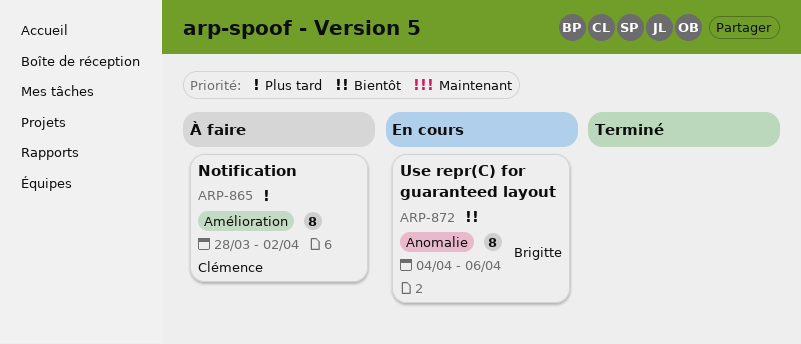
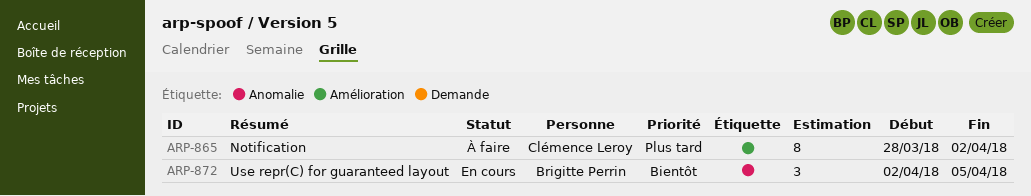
ARP-872, estimate: 8 -> 3
ARP-872, start: Apr 4 -> Apr 2
ARP-872, due: Apr 6 -> Apr 5

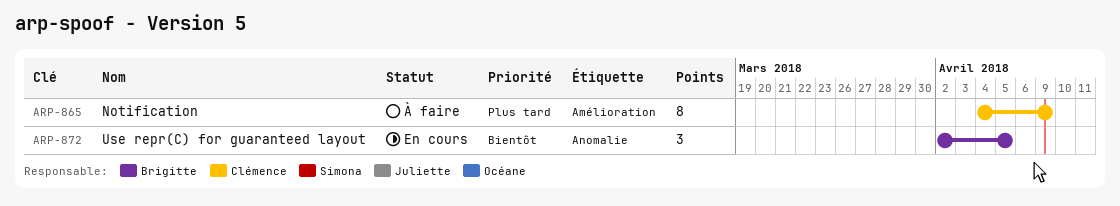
ARP-865, start: Mar 28 -> Apr 4
ARP-865, due: Apr 2 -> Apr 9

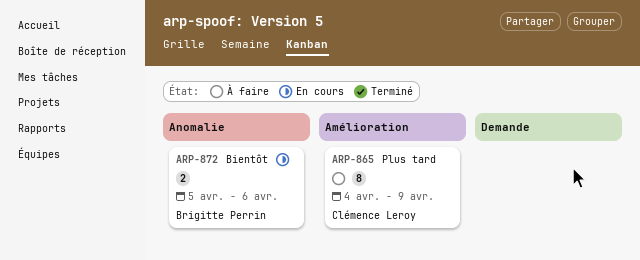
ARP-872, estimate: 3 -> 2
ARP-872, start: Apr 2 -> Apr 5
ARP-872, due: Apr 5 -> Apr 6

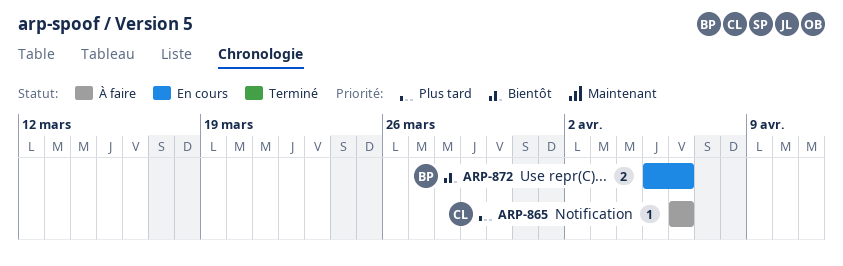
ARP-865, estimate: 8 -> 1
ARP-865, start: Apr 4 -> Apr 6
ARP-865, due: Apr 9 -> Apr 6

